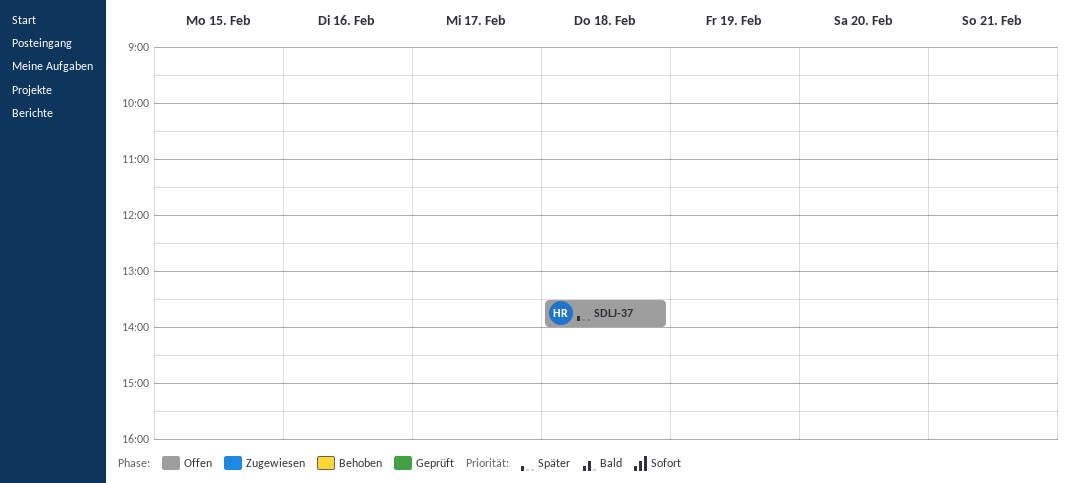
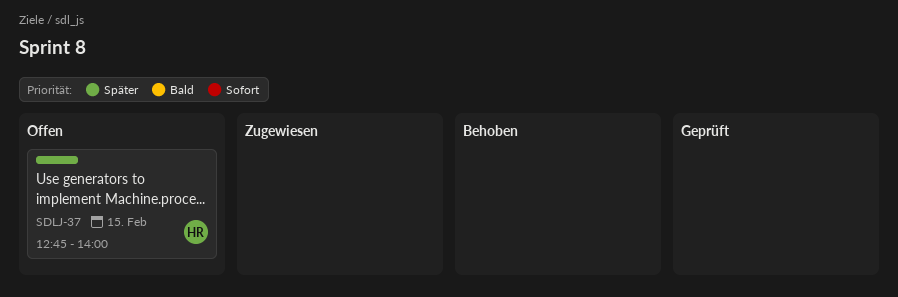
SDLJ-37, day: Feb 18 -> Feb 15
SDLJ-37, begins: 13:30 -> 12:45

